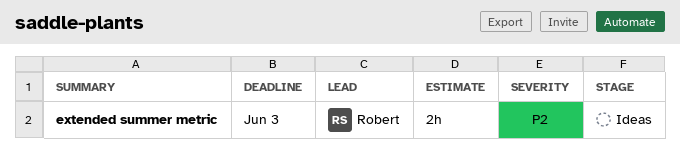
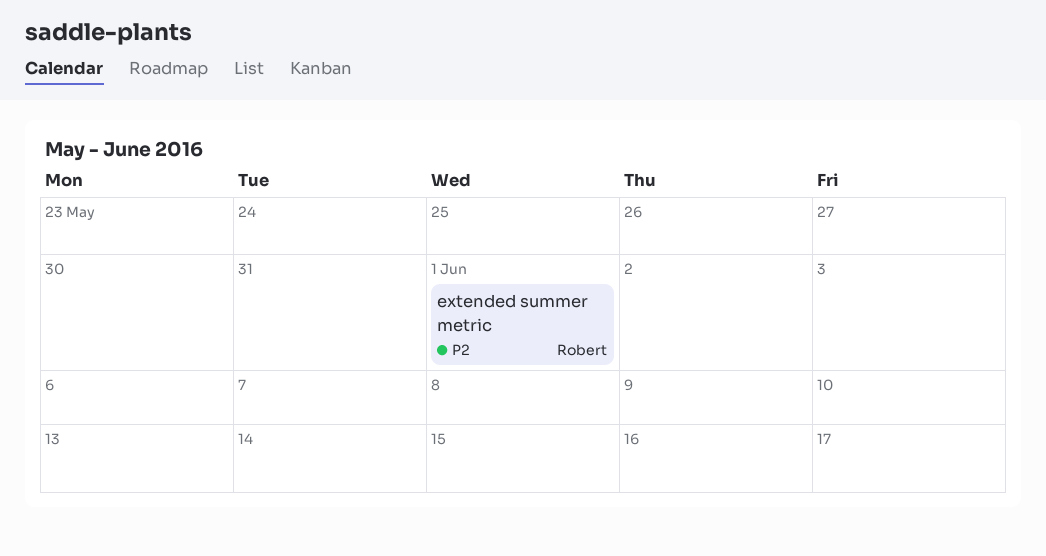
extended summer metric, due: Jun 3 -> Jun 1

